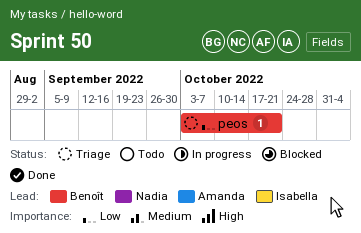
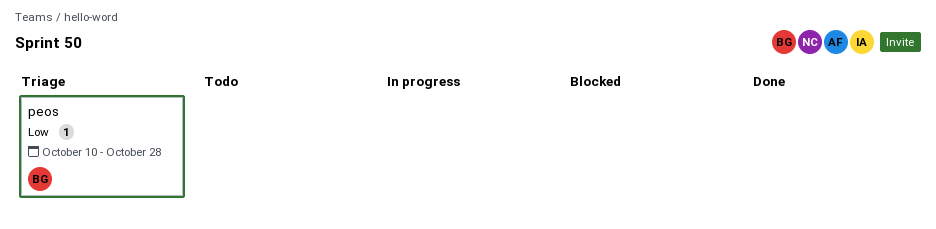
peos, start: Oct 3 -> Oct 10
peos, due: Oct 21 -> Oct 28

